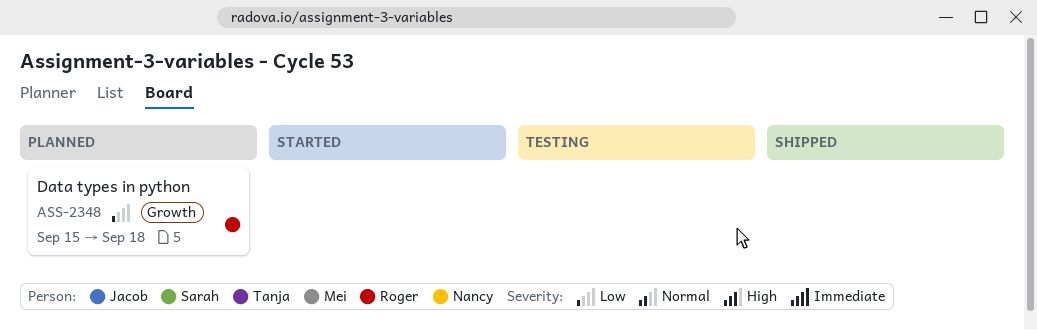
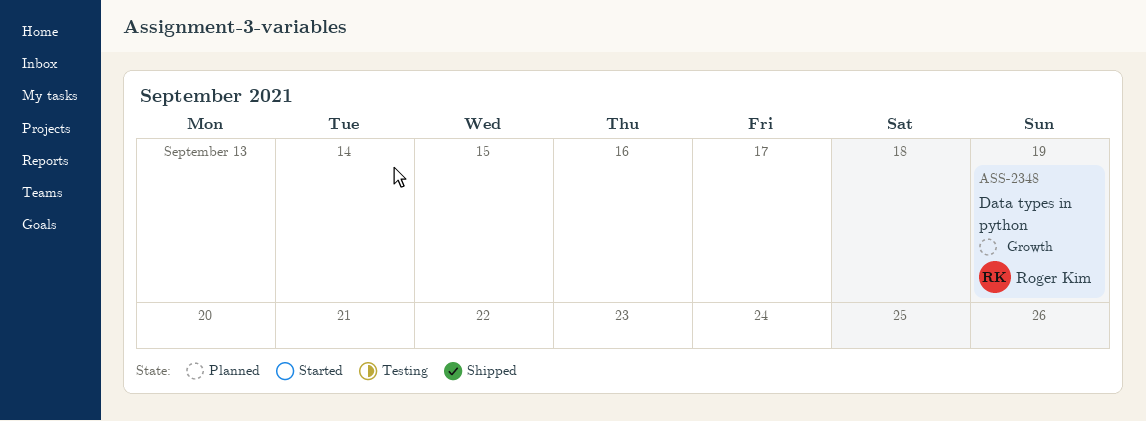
ASS-2348, due: Sep 18 -> Sep 19

